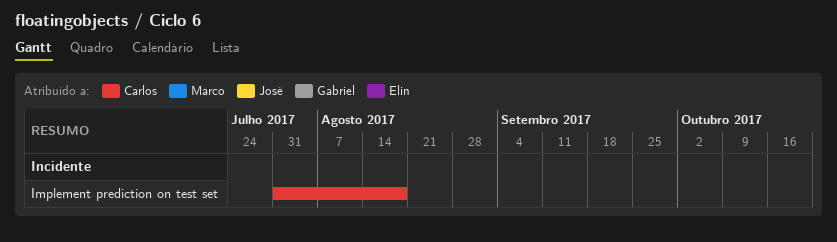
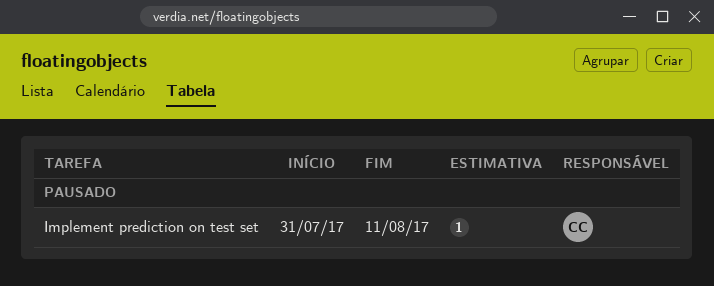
Implement prediction on test set, due: Aug 18 -> Aug 11

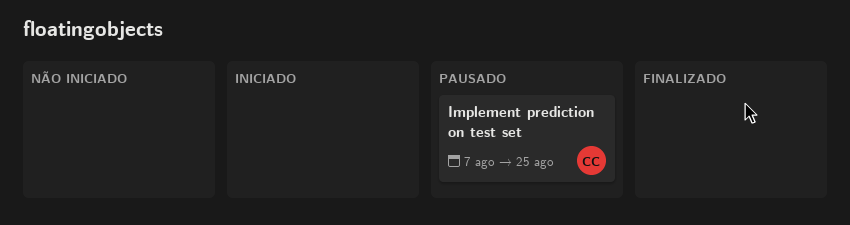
Implement prediction on test set, start: Jul 31 -> Aug 7
Implement prediction on test set, due: Aug 11 -> Aug 25

